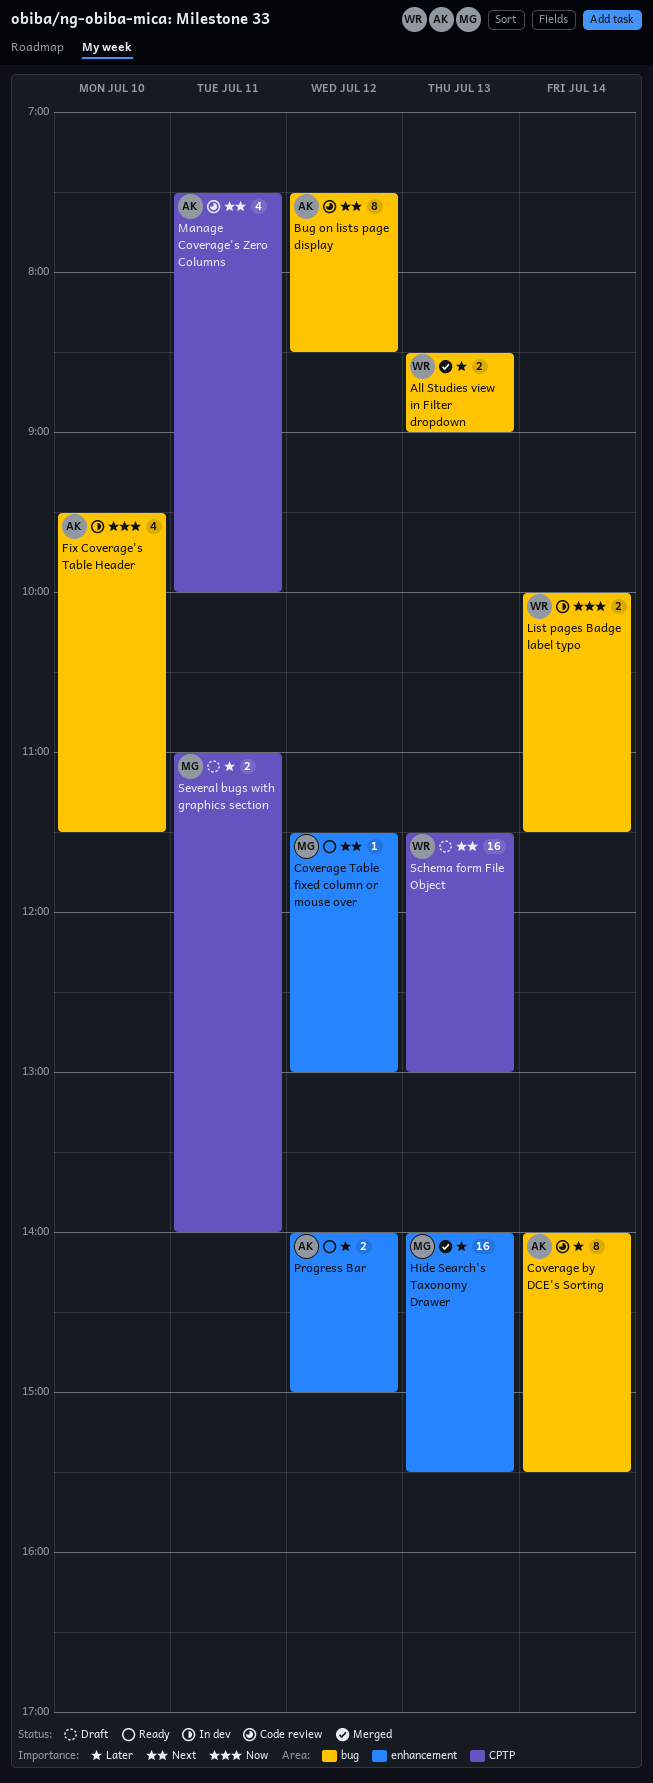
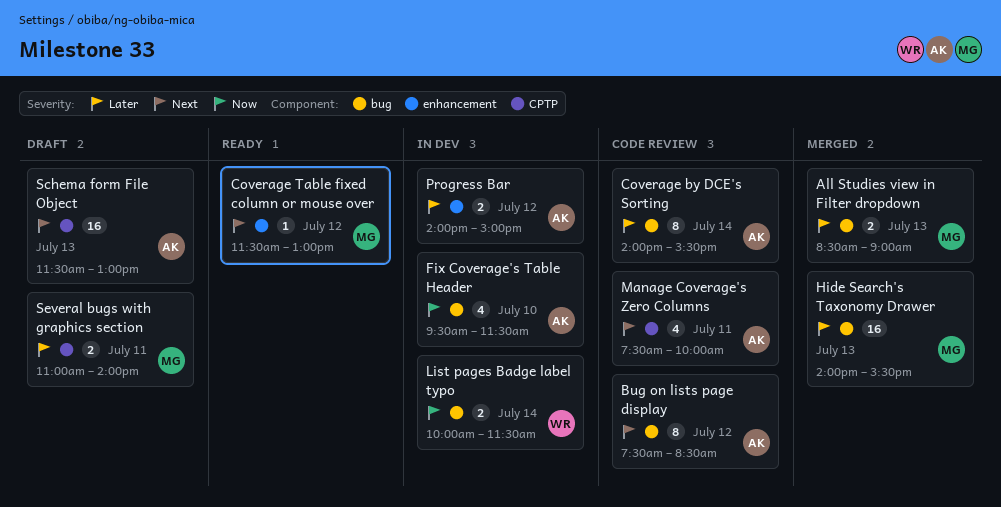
All Studies view in Filter dropdown, owner: WR -> MG
Hide Search's Taxonomy Drawer, label: enhancement -> bug
Progress Bar, status: Ready -> In dev
Schema form File Object, owner: WR -> AK

